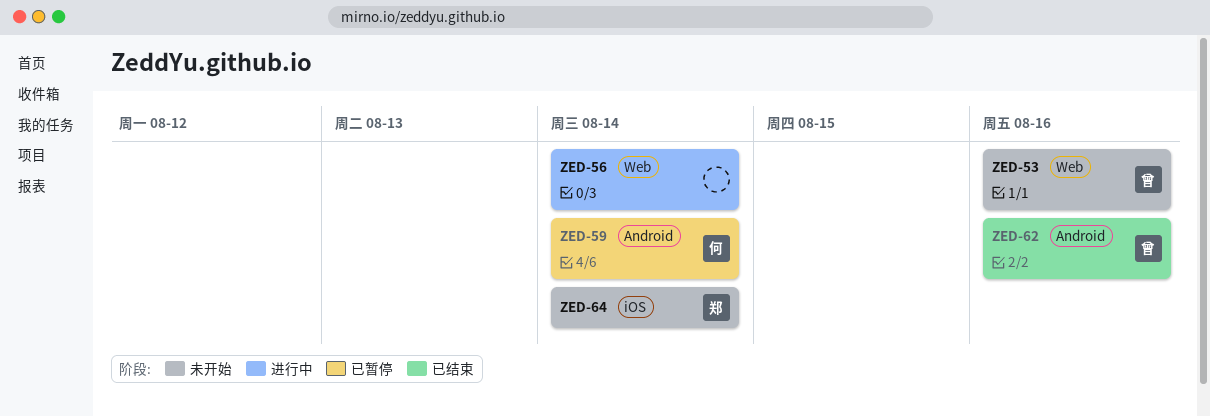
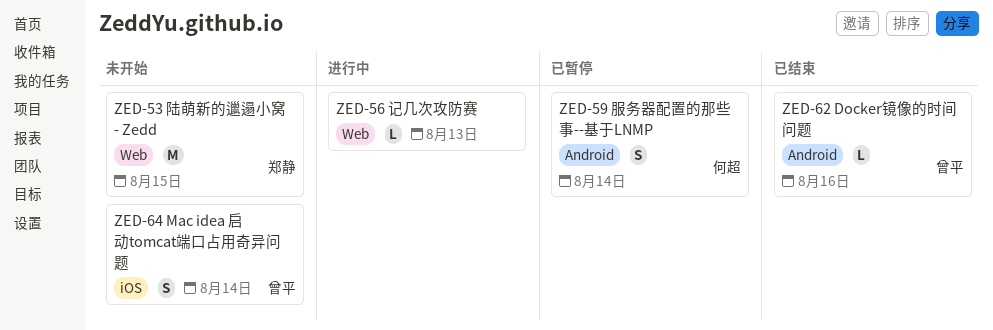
ZED-53, owner: 曾平 -> 郑静
ZED-53, due: Aug 16 -> Aug 15
ZED-56, due: Aug 14 -> Aug 13
ZED-64, owner: 郑静 -> 曾平

